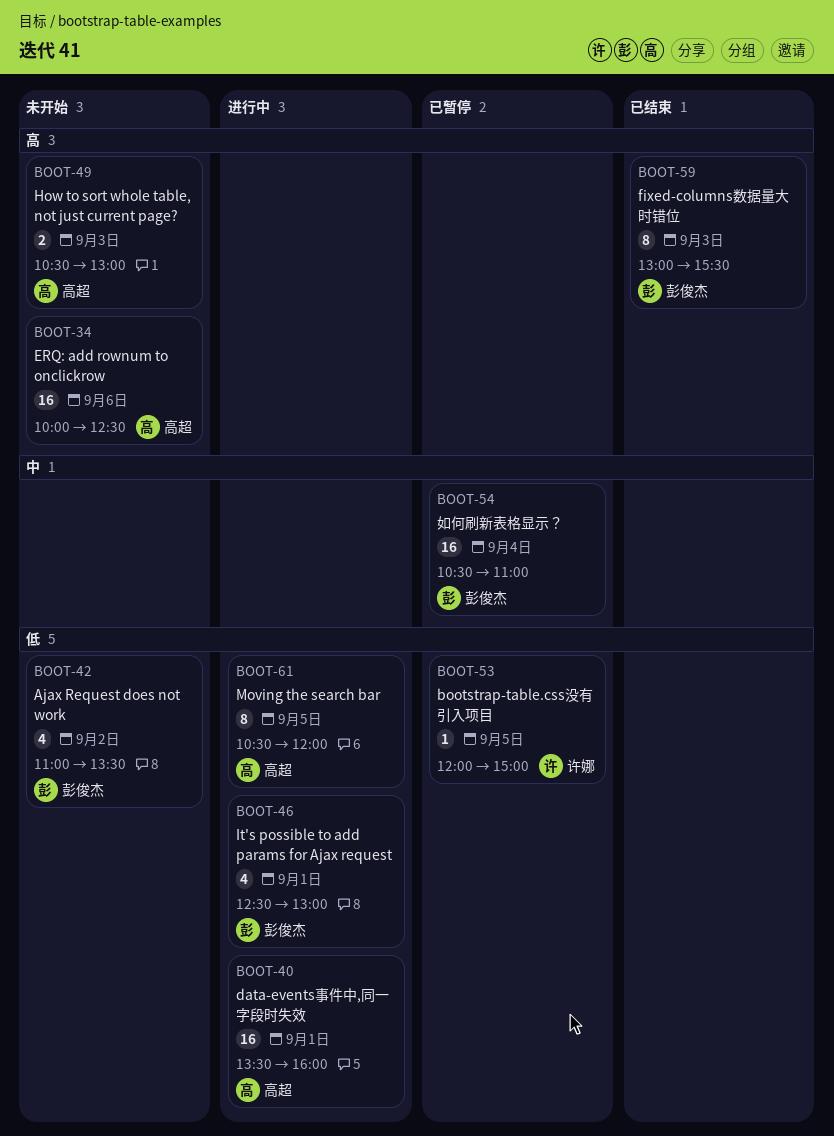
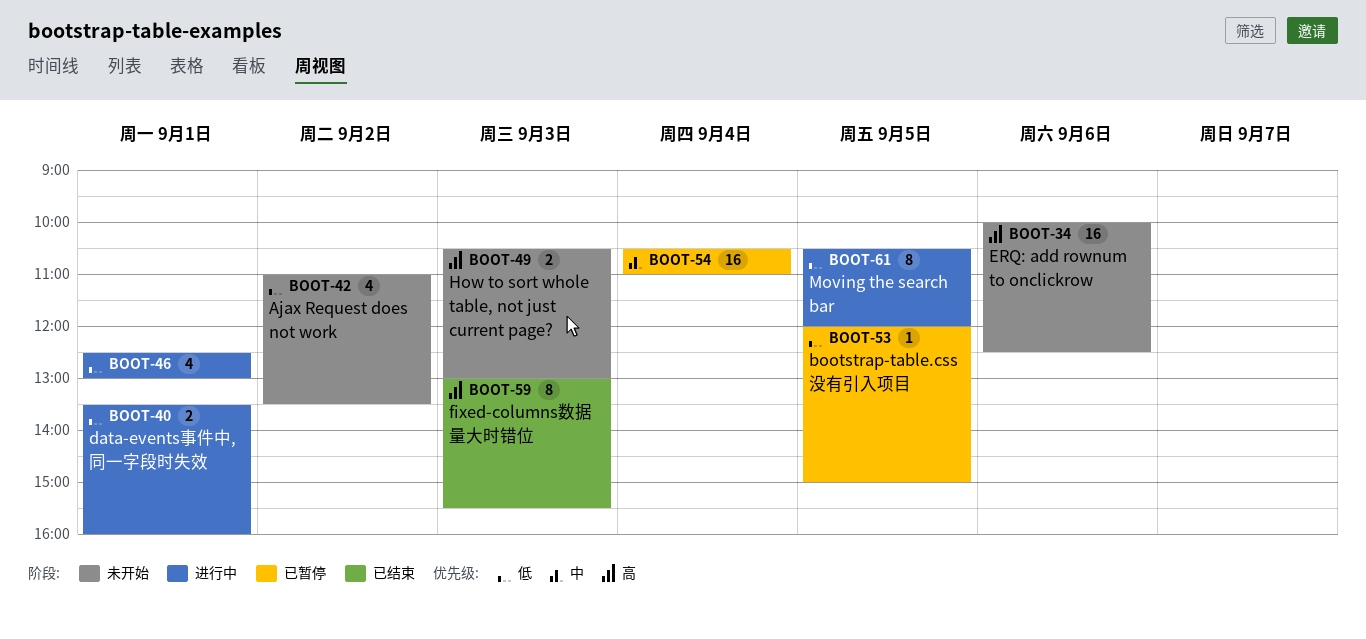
BOOT-40, estimate: 16 -> 2

